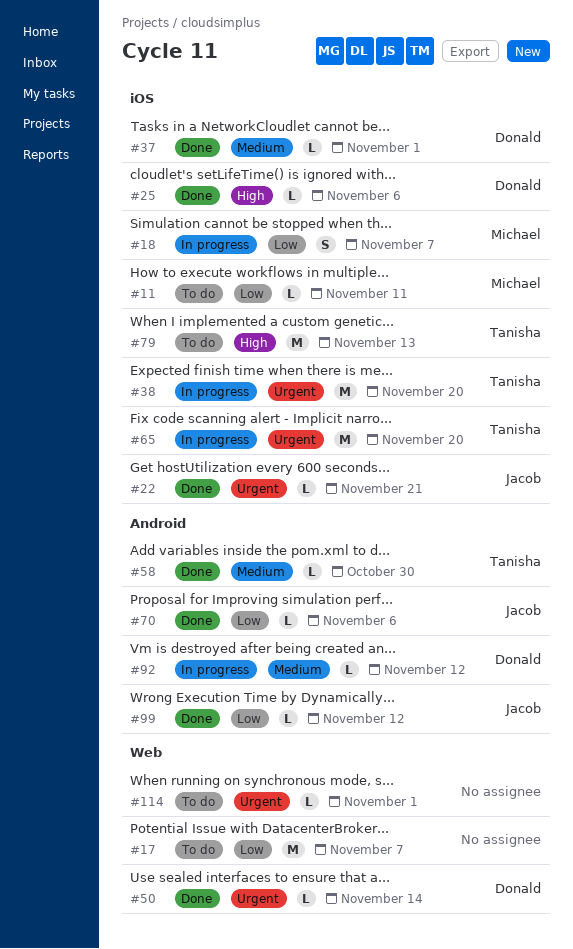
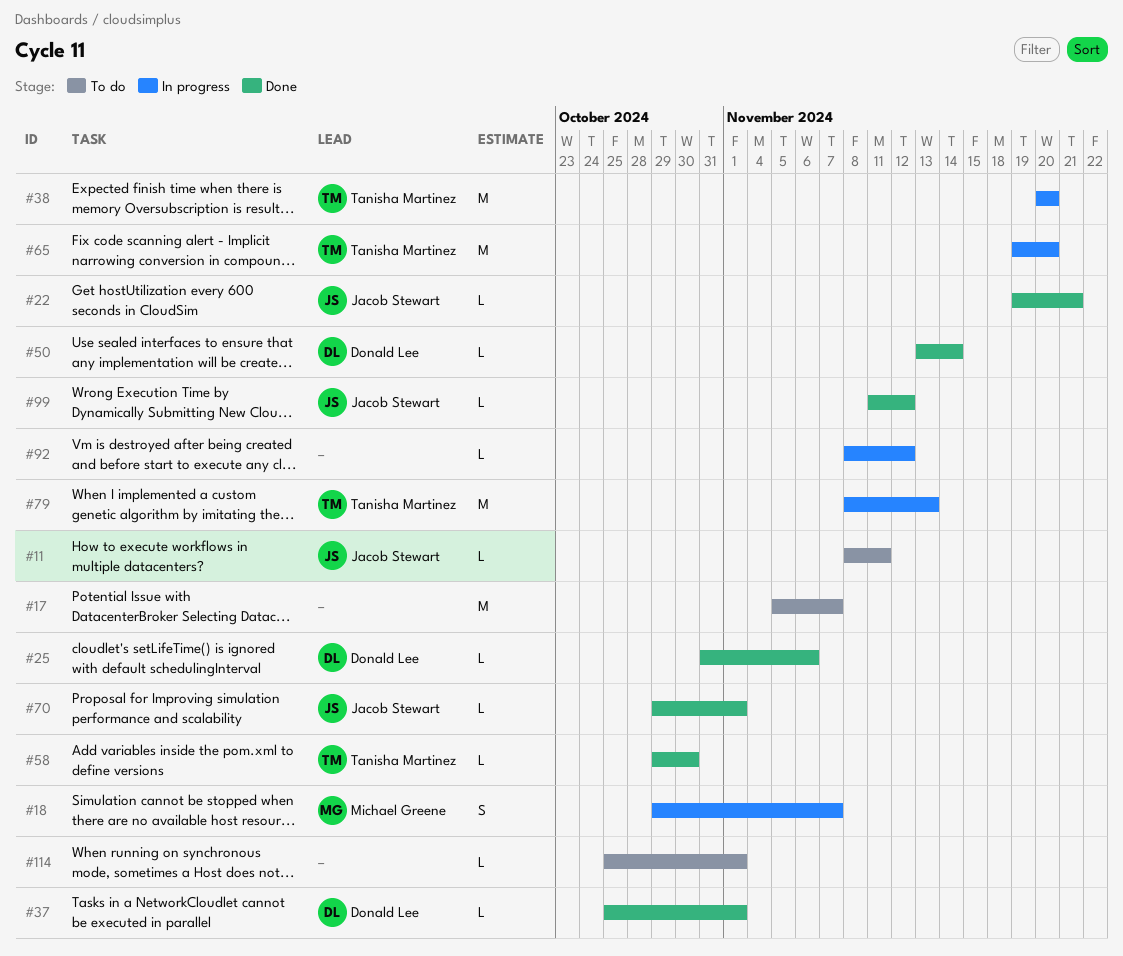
#11, owner: Michael Greene -> Jacob Stewart
#70, due: Nov 6 -> Nov 1
#79, status: To do -> In progress
#92, owner: Donald Lee -> none

